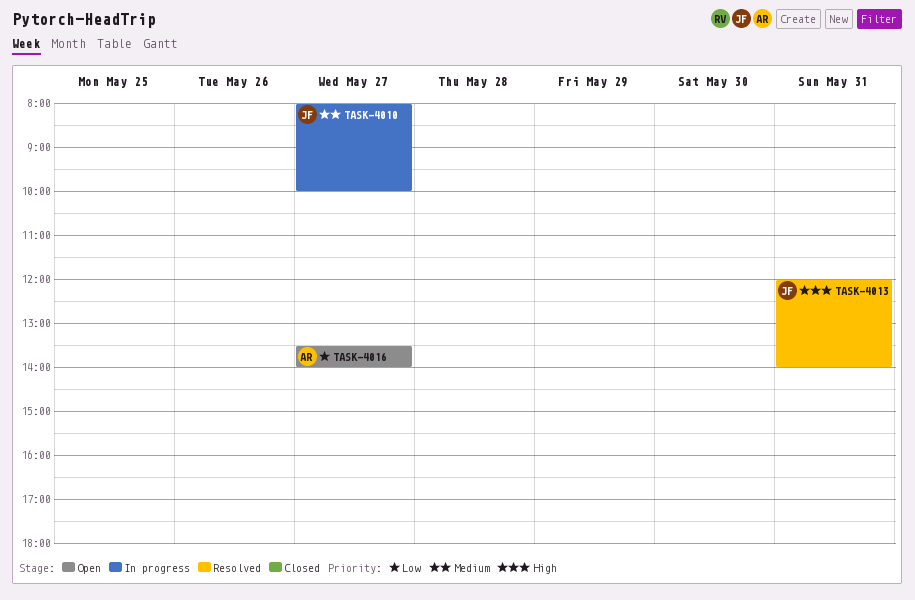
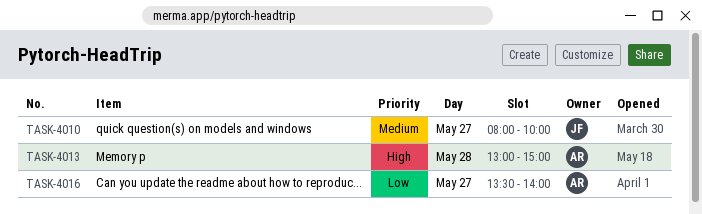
TASK-4013, owner: JF -> AR
TASK-4013, day: May 31 -> May 28
TASK-4013, begins: 12:00 -> 13:00
TASK-4013, ends: 14:00 -> 15:00

